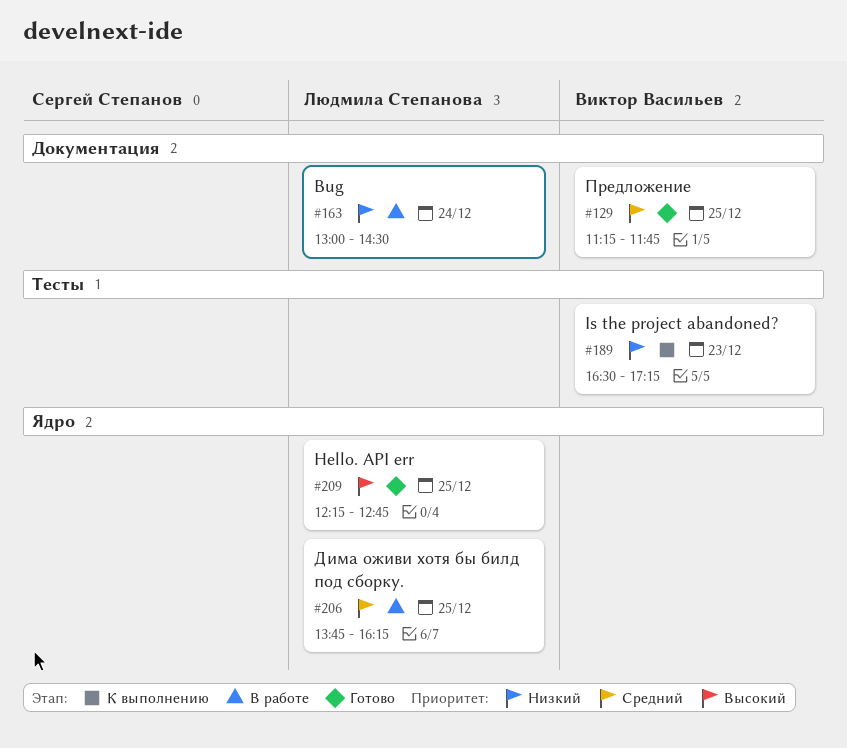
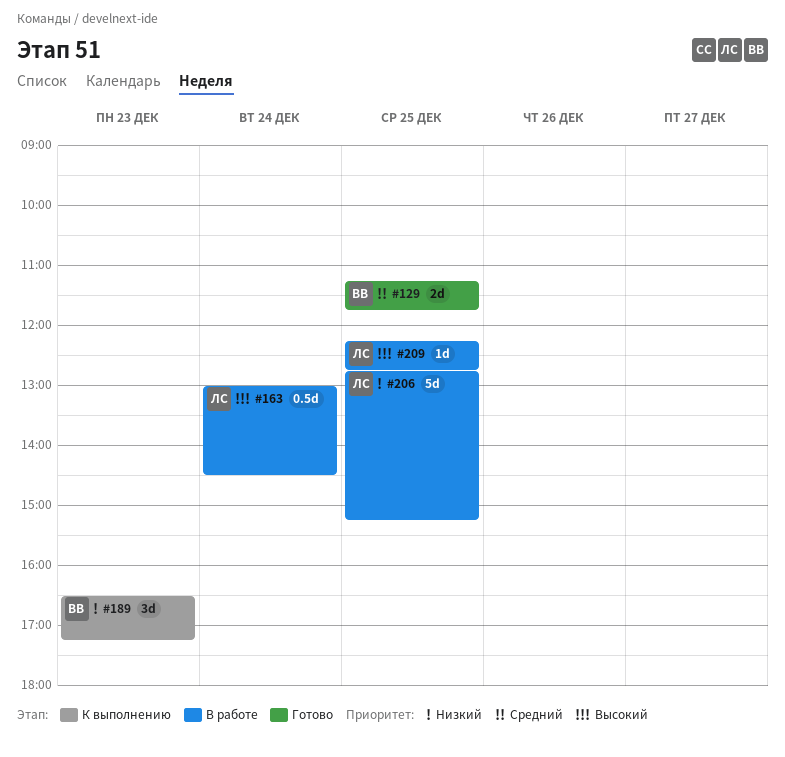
#163, priority: Низкий -> Высокий
#206, priority: Средний -> Низкий
#206, begins: 13:45 -> 12:45
#206, ends: 16:15 -> 15:15
#209, status: Готово -> В работе

